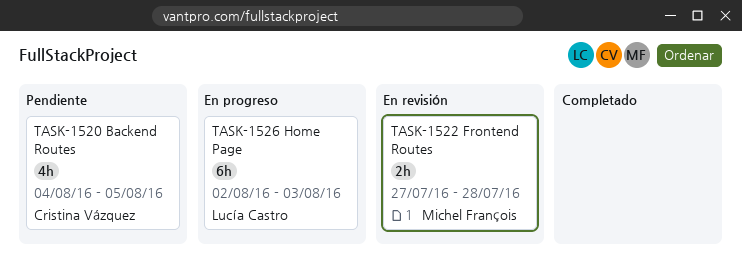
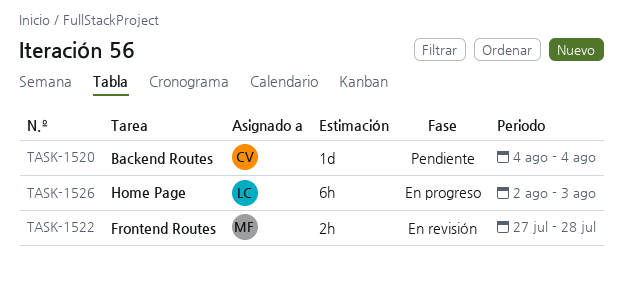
TASK-1520, estimate: 4h -> 1d
TASK-1520, due: Aug 5 -> Aug 4

